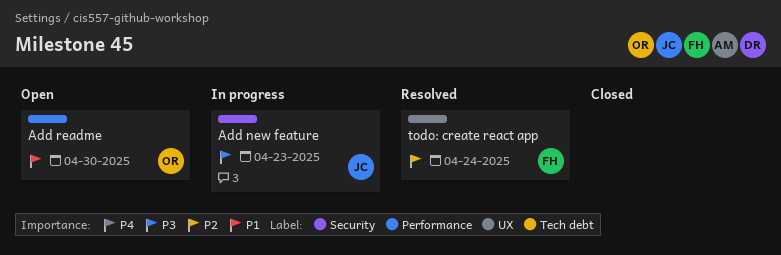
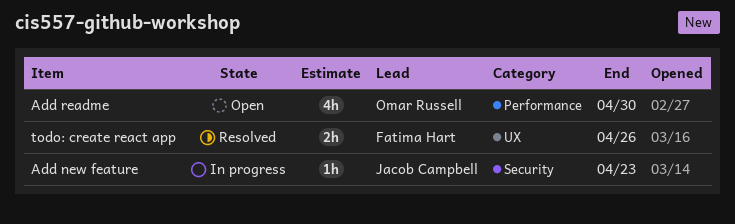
todo: create react app, due: Apr 24 -> Apr 26

